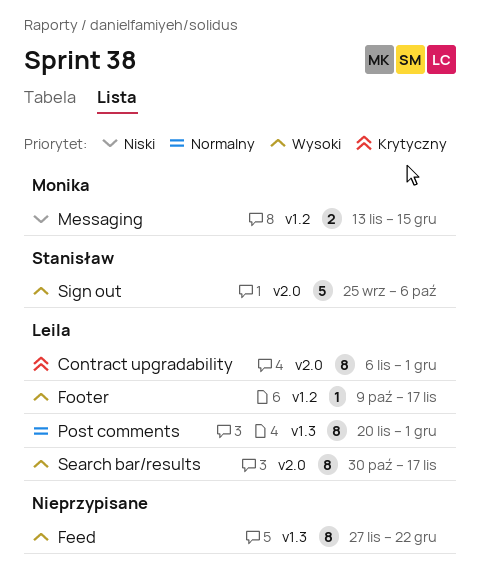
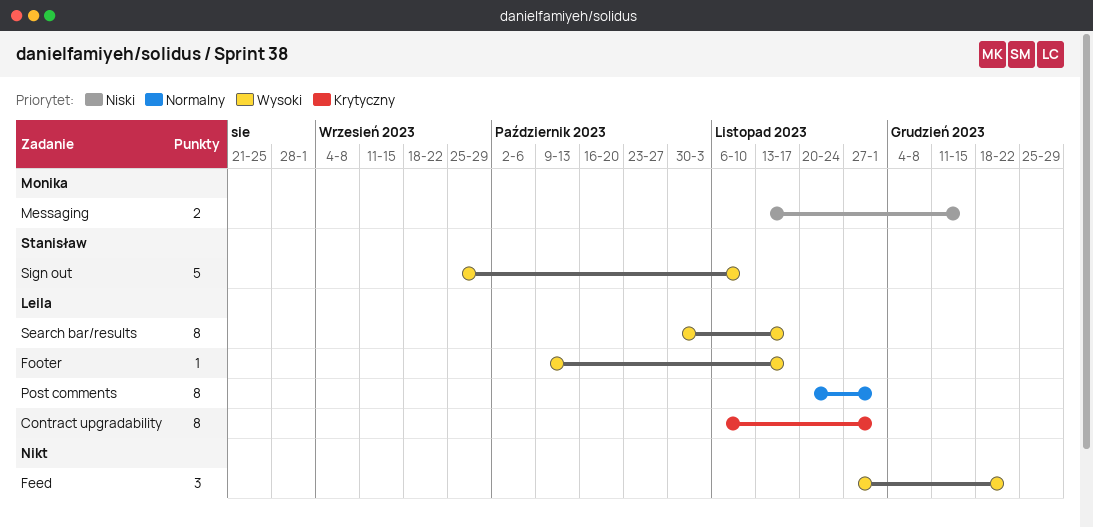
Feed, estimate: 8 -> 3
Sign out, due: Oct 6 -> Nov 10

